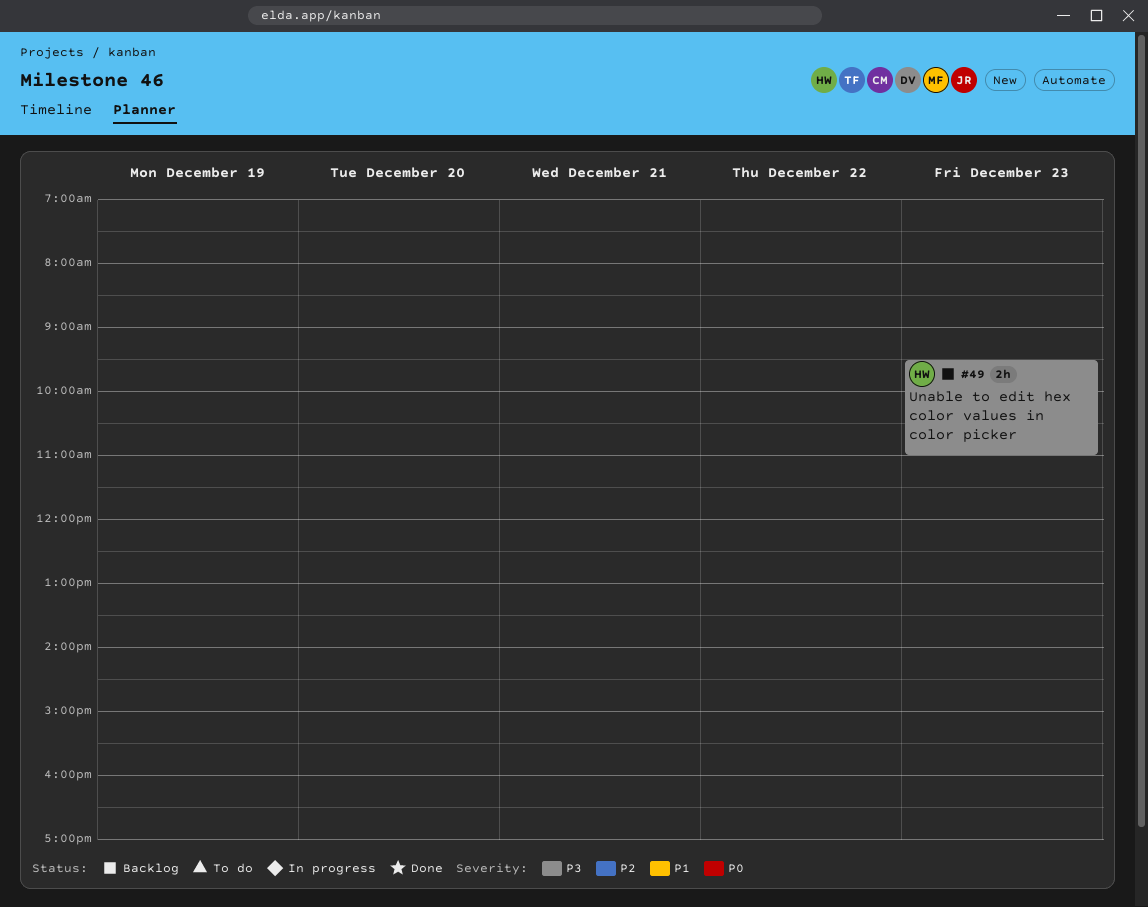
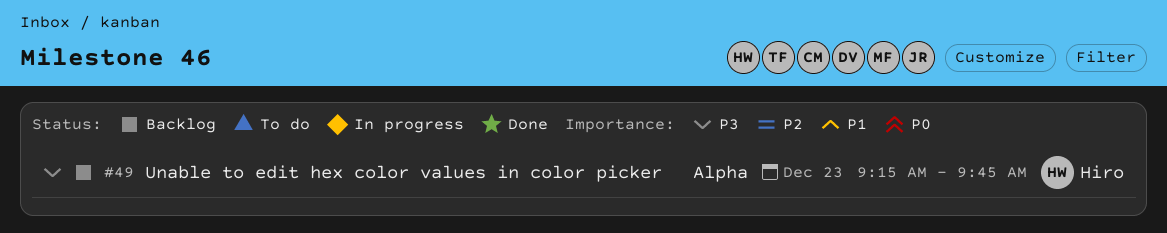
#49, begins: 09:30 -> 09:15
#49, ends: 11:00 -> 09:45

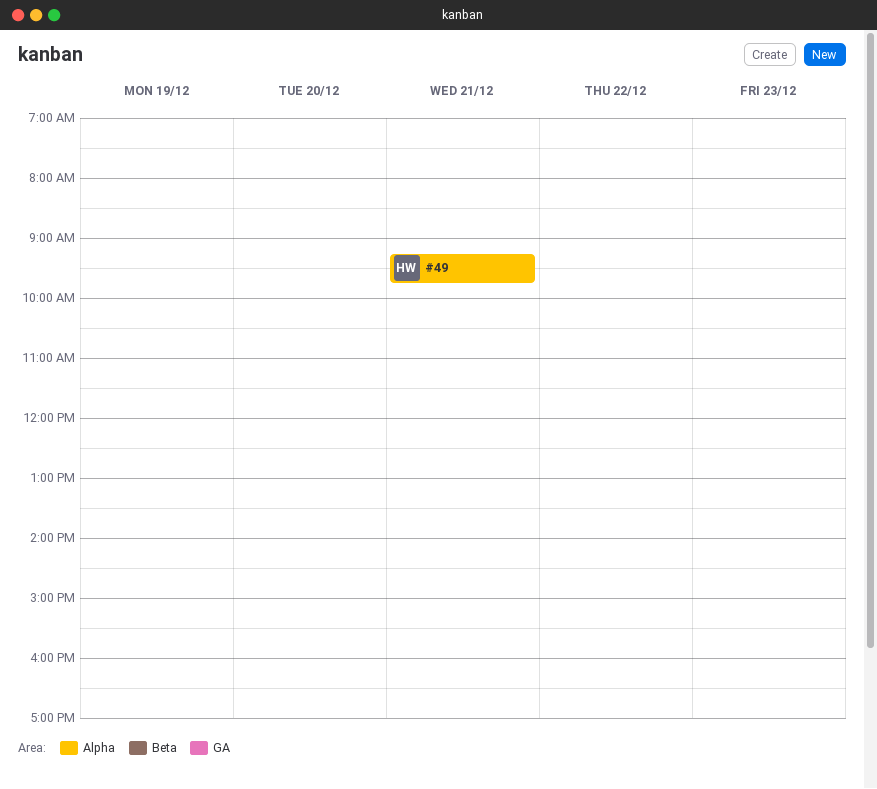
#49, day: Dec 23 -> Dec 21

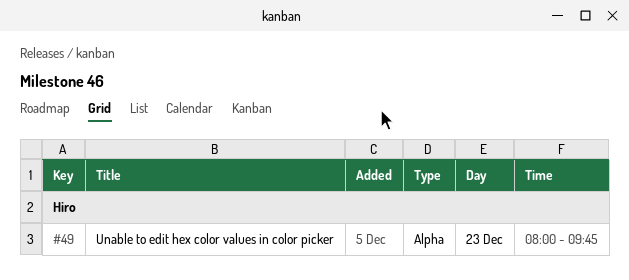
#49, day: Dec 21 -> Dec 23
#49, begins: 09:15 -> 08:00

